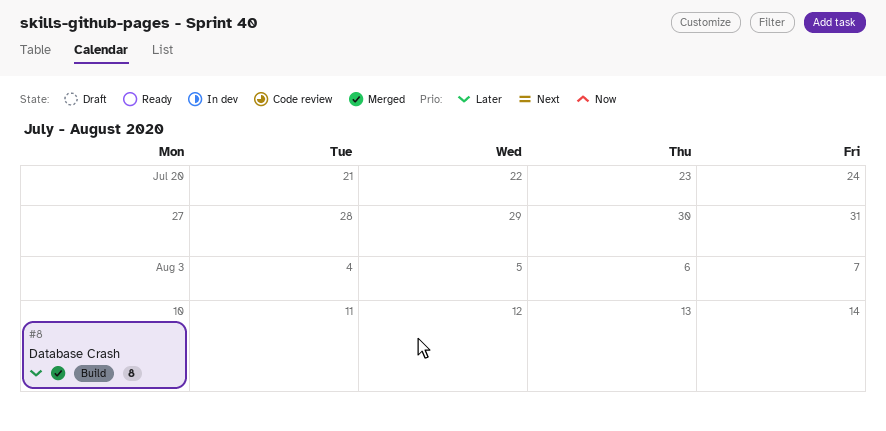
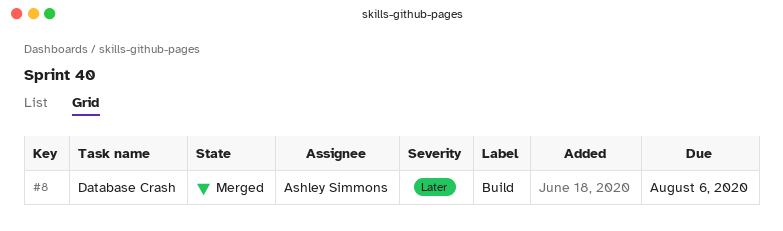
#8, due: Aug 10 -> Aug 6

